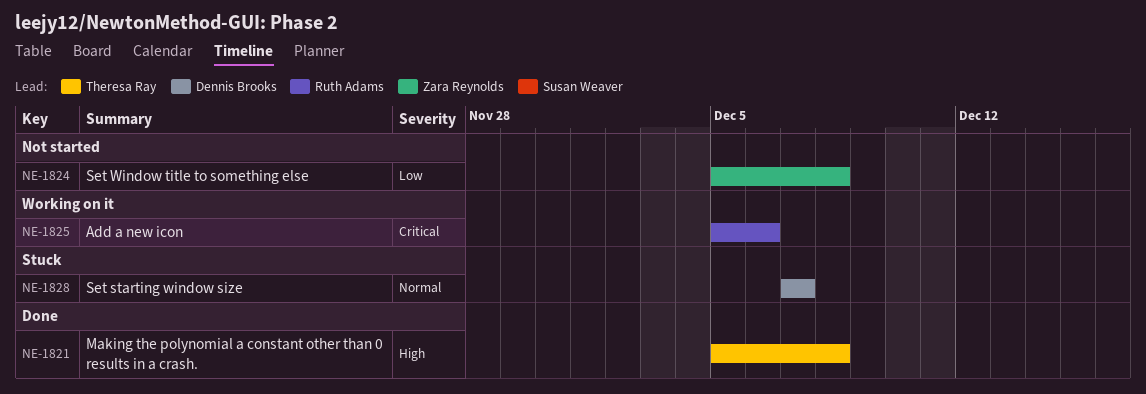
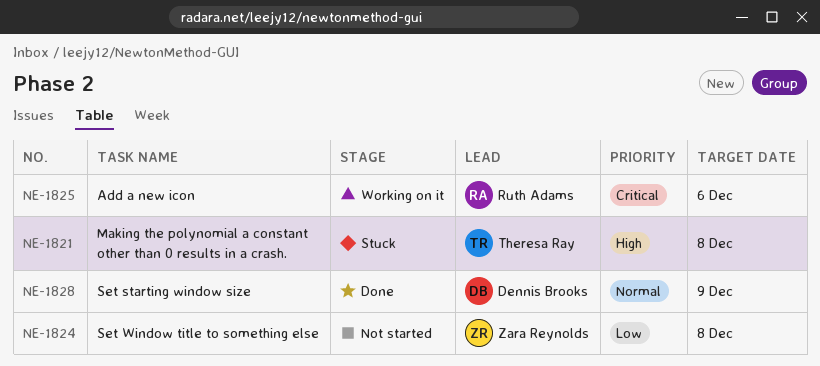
NE-1821, status: Done -> Stuck
NE-1828, status: Stuck -> Done
NE-1828, due: Dec 7 -> Dec 9

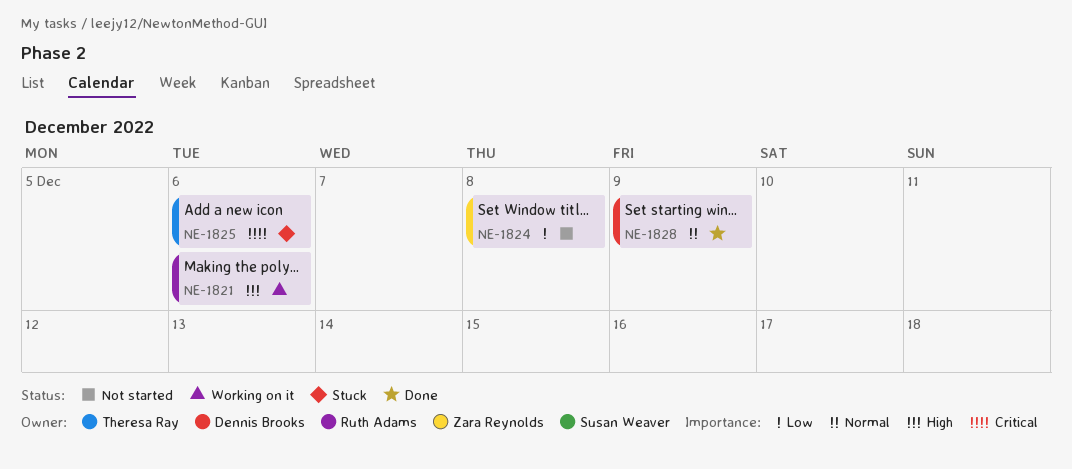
NE-1821, status: Stuck -> Working on it
NE-1821, owner: Theresa Ray -> Ruth Adams
NE-1821, due: Dec 8 -> Dec 6
NE-1825, status: Working on it -> Stuck
NE-1825, owner: Ruth Adams -> Theresa Ray

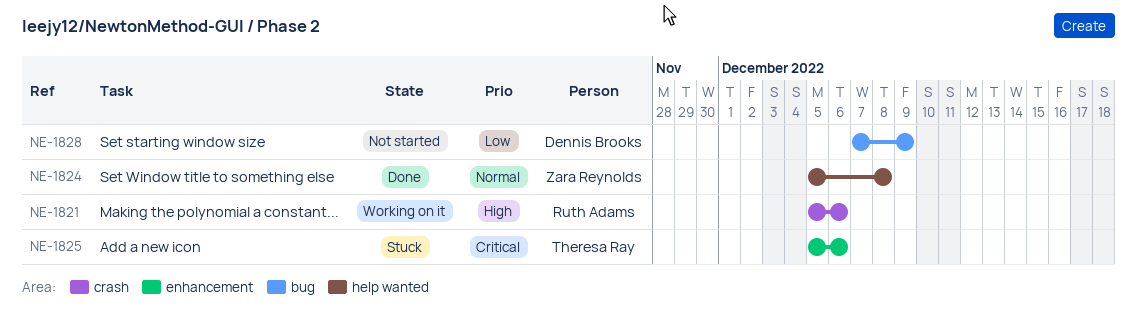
NE-1824, status: Not started -> Done
NE-1824, priority: Low -> Normal
NE-1828, status: Done -> Not started
NE-1828, priority: Normal -> Low

